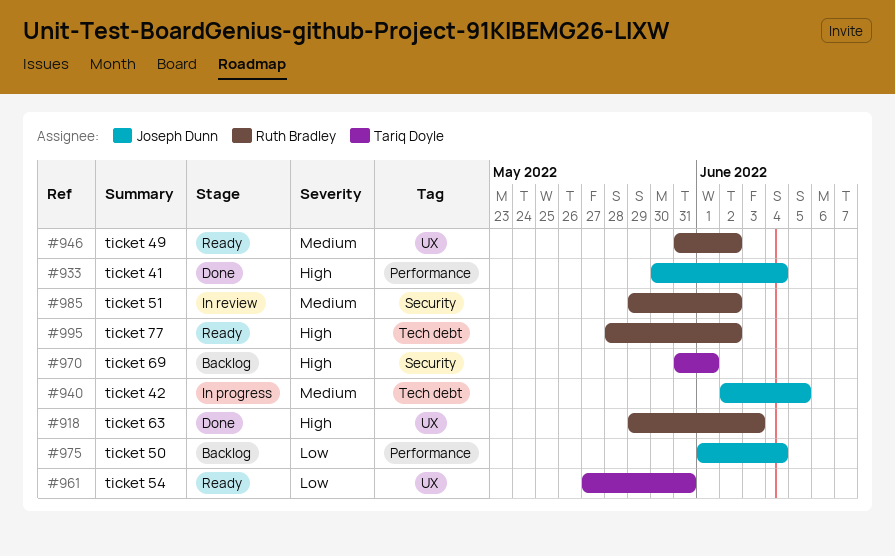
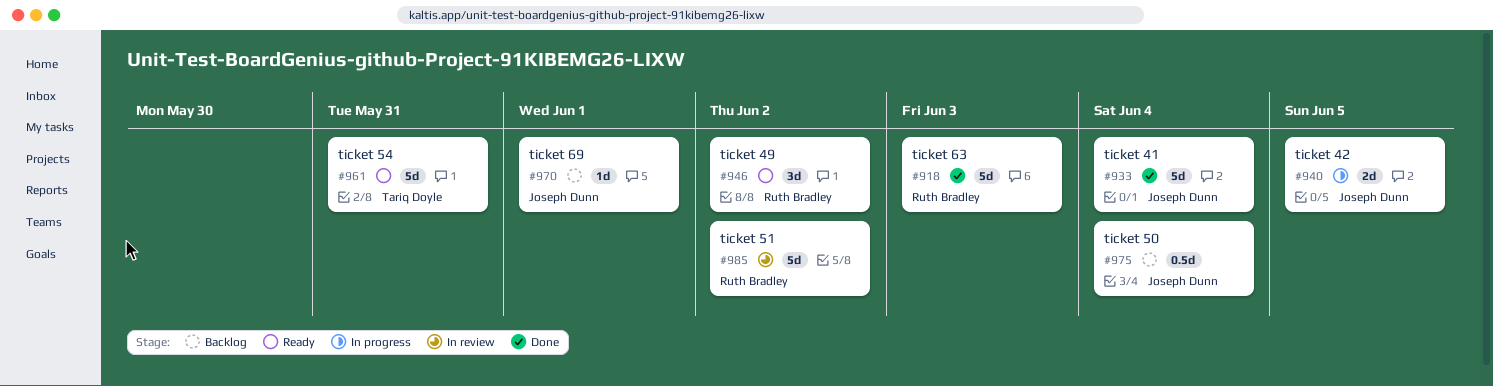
#970, owner: Tariq Doyle -> Joseph Dunn
#995: present -> none

